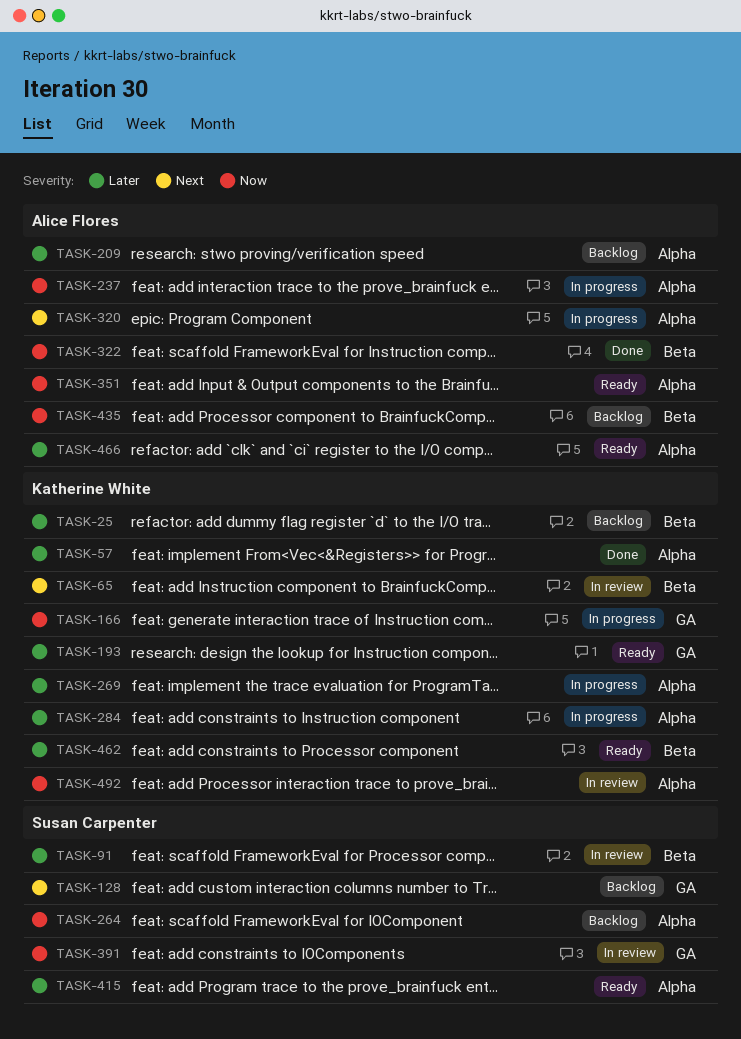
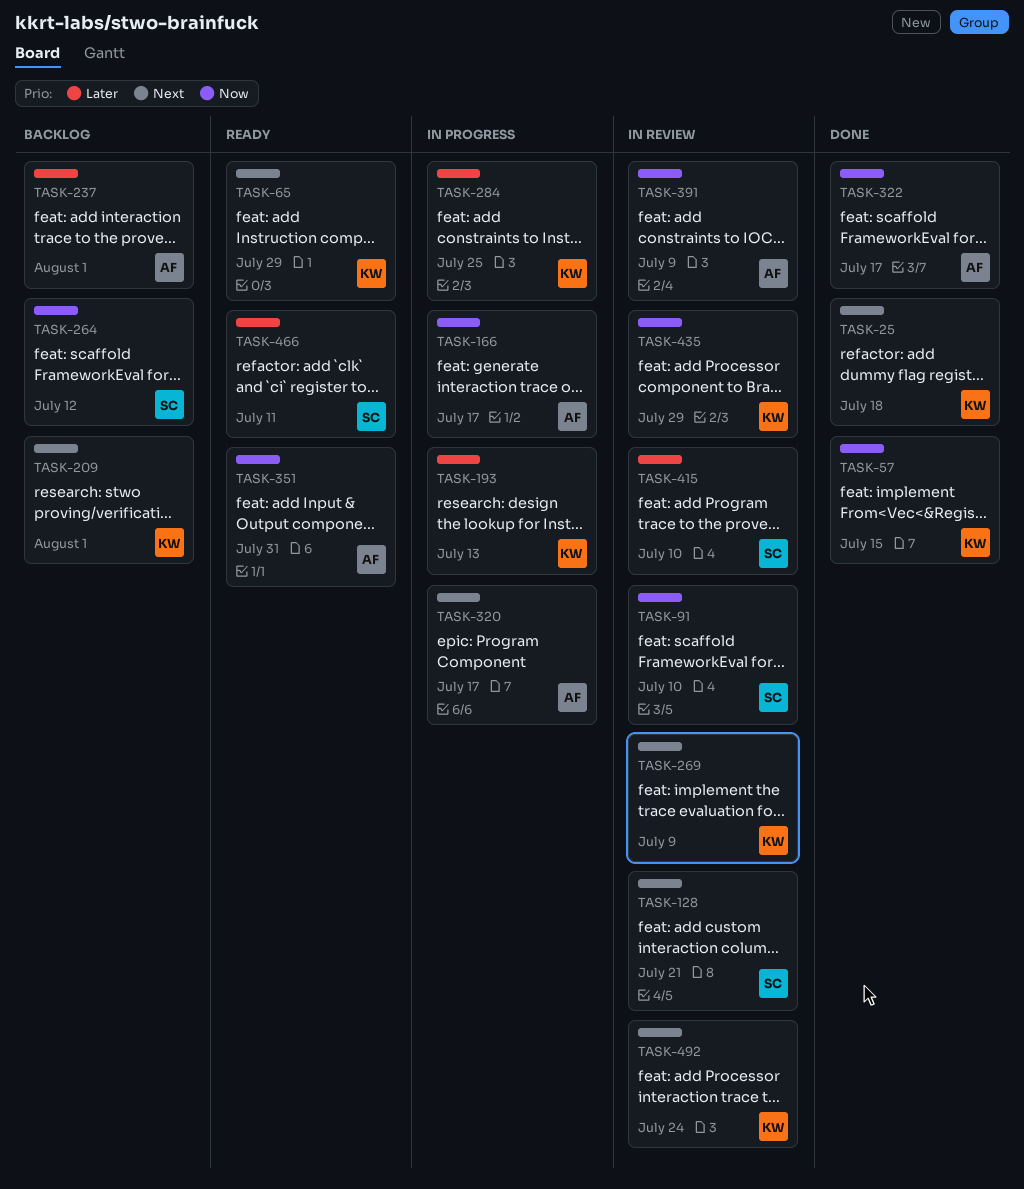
TASK-25, status: Backlog -> Done
TASK-25, priority: Later -> Next
TASK-57, priority: Later -> Now
TASK-65, status: In review -> Ready
TASK-91, priority: Later -> Now
TASK-128, status: Backlog -> In review
TASK-166, owner: Katherine White -> Alice Flores
TASK-193, status: Ready -> In progress
TASK-209, owner: Alice Flores -> Katherine White
TASK-209, priority: Later -> Next
TASK-237, status: In progress -> Backlog
TASK-237, priority: Now -> Later
TASK-269, status: In progress -> In review
TASK-269, priority: Later -> Next
TASK-391, owner: Susan Carpenter -> Alice Flores
TASK-415, status: Ready -> In review
TASK-435, status: Backlog -> In review
TASK-435, owner: Alice Flores -> Katherine White
TASK-462: present -> none
TASK-466, owner: Alice Flores -> Susan Carpenter
TASK-492, priority: Now -> Next

